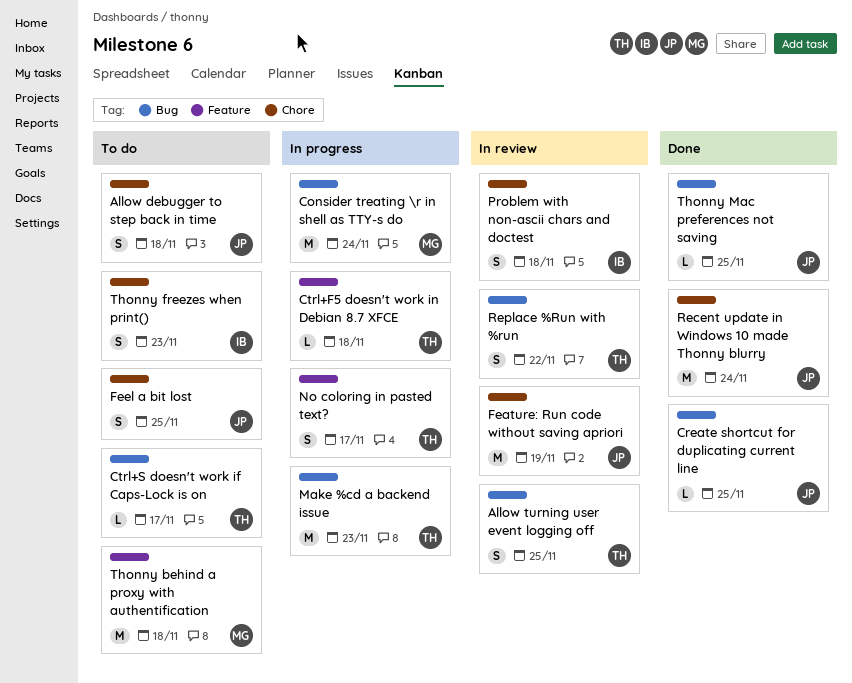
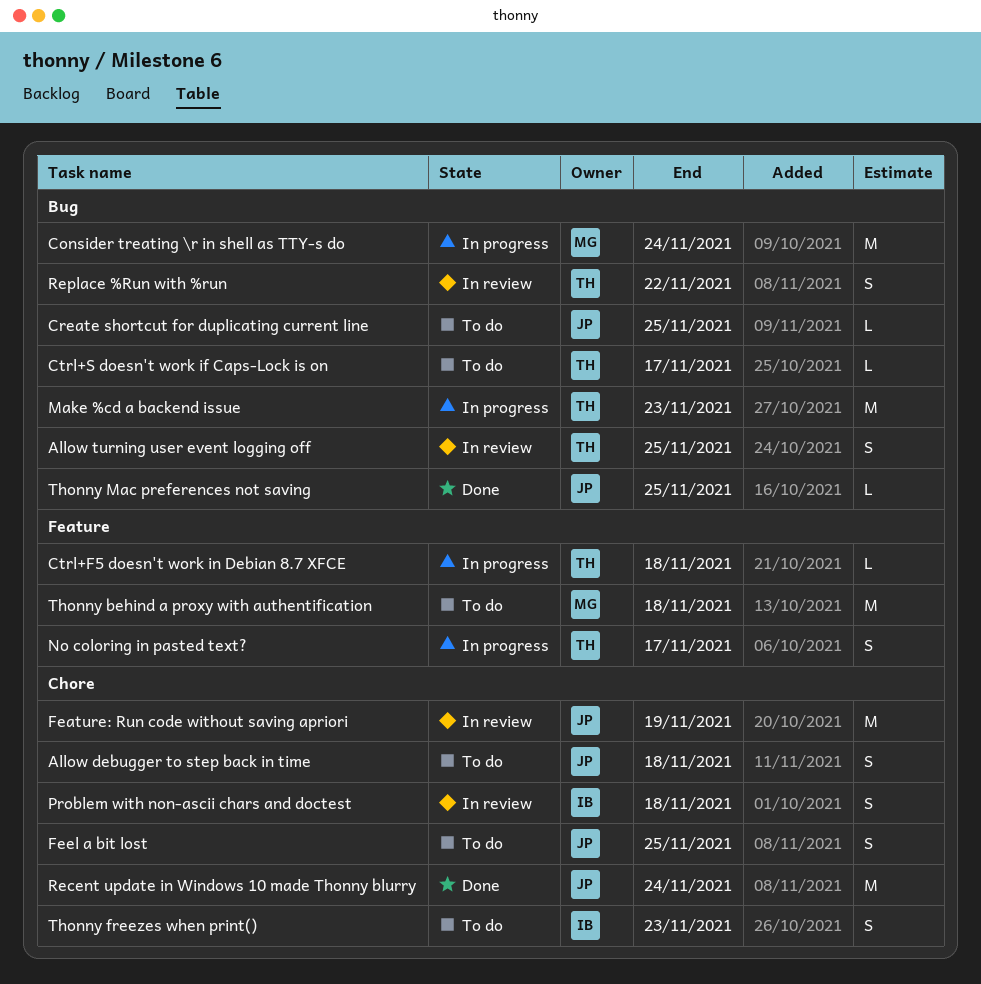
Create shortcut for duplicating current line, status: Done -> To do

